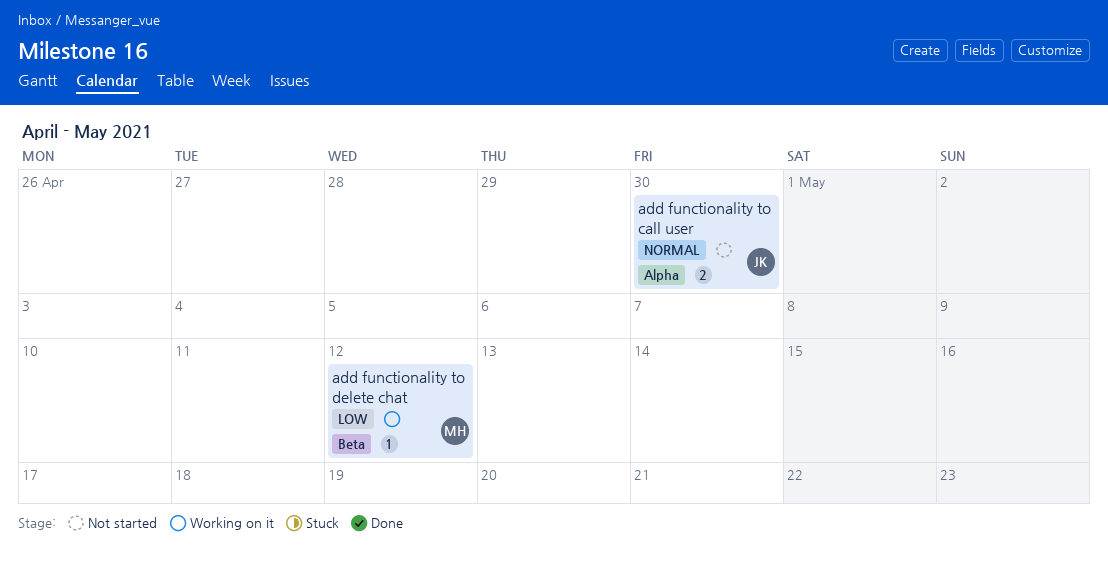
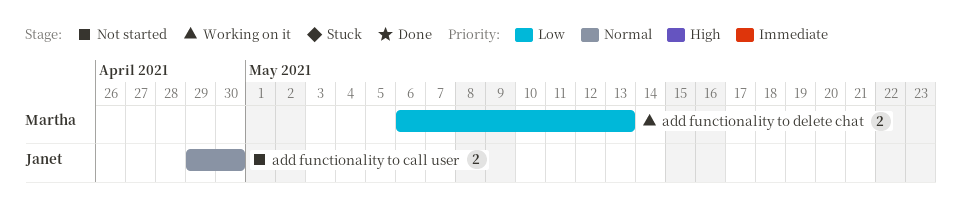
add functionality to delete chat, estimate: 1 -> 2
add functionality to delete chat, due: May 12 -> May 13

